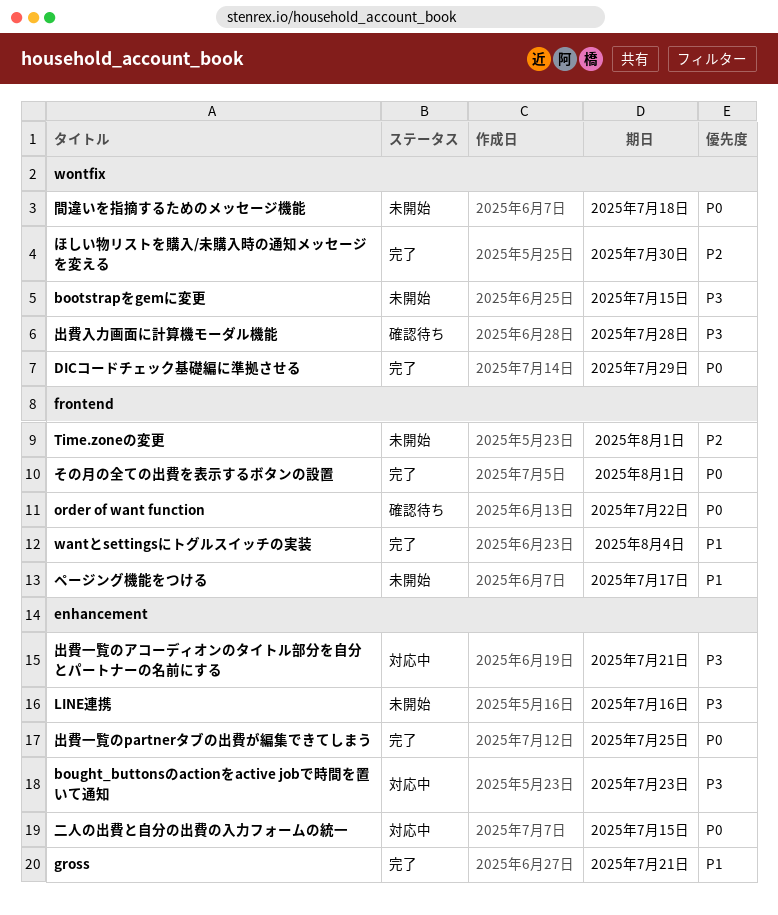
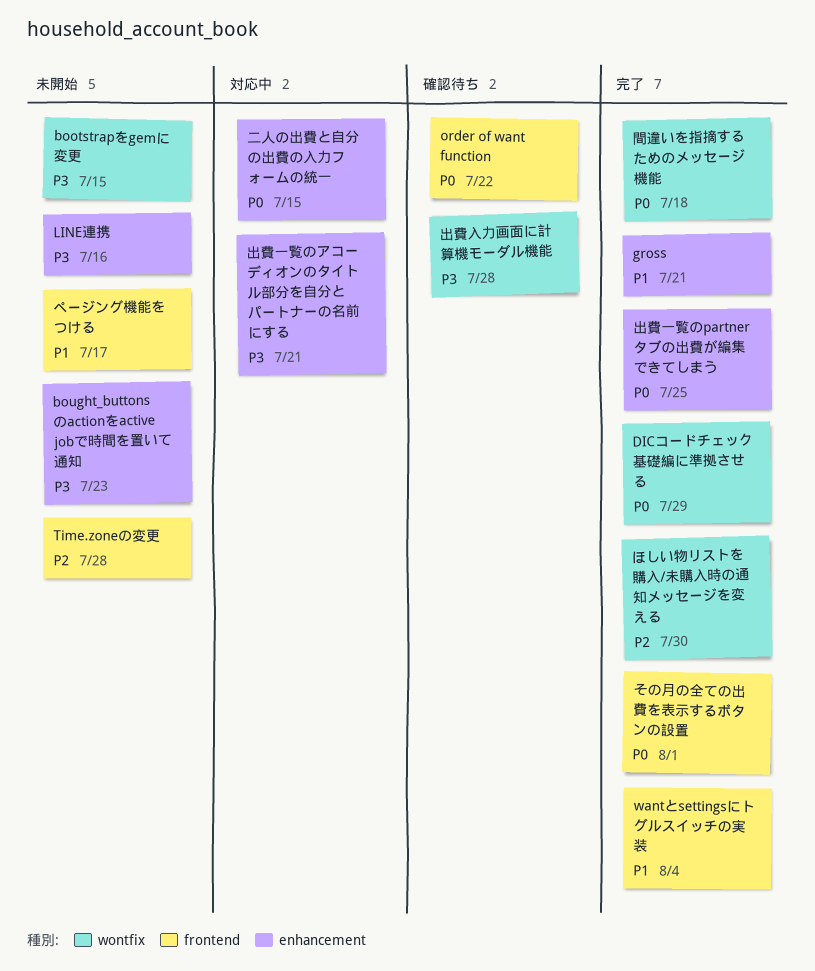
bought_buttonsのactionをactive jobで時間を置いて通知, status: 対応中 -> 未開始
Time.zoneの変更, due: Aug 1 -> Jul 28
間違いを指摘するためのメッセージ機能, status: 未開始 -> 完了

